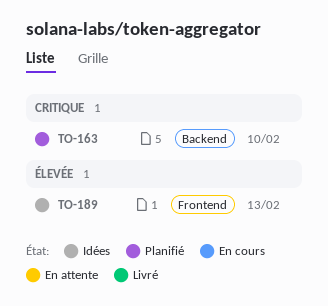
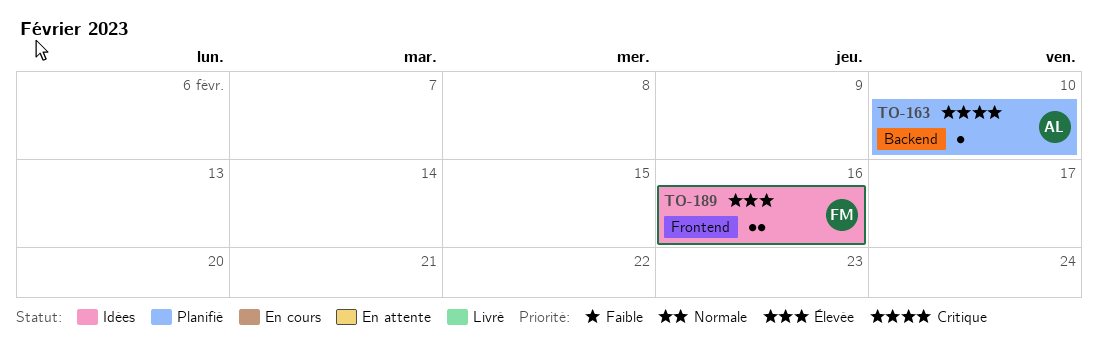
TO-189, due: Feb 13 -> Feb 16

